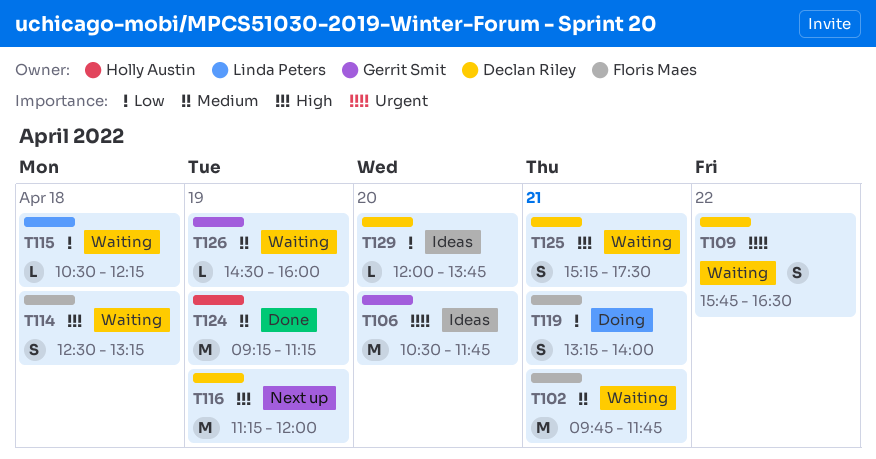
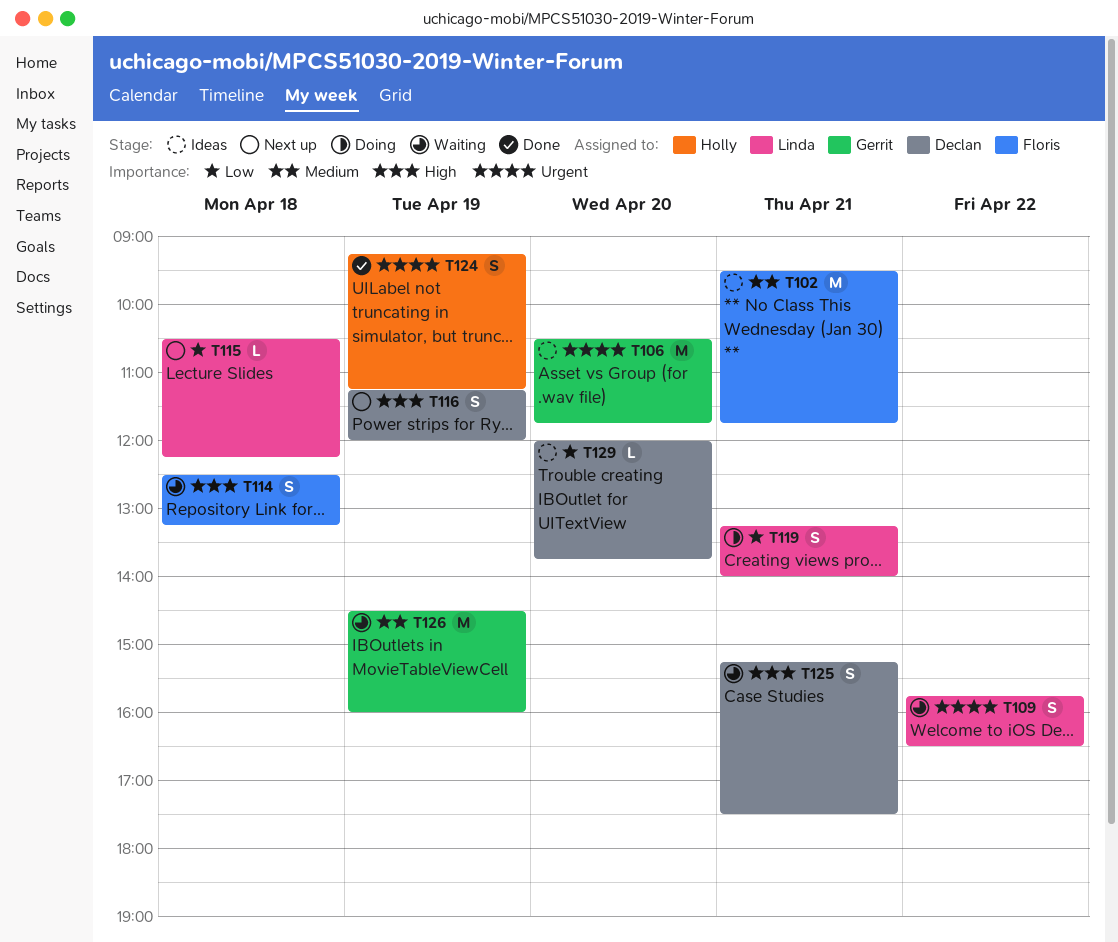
T102, status: Waiting -> Ideas
T102, begins: 09:45 -> 09:30
T109, owner: Declan Riley -> Linda Peters
T115, status: Waiting -> Next up
T116, estimate: M -> S
T119, owner: Floris Maes -> Linda Peters
T124, priority: Medium -> Urgent
T124, estimate: M -> S
T126, estimate: L -> M

